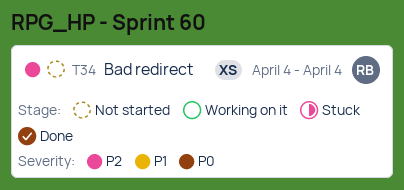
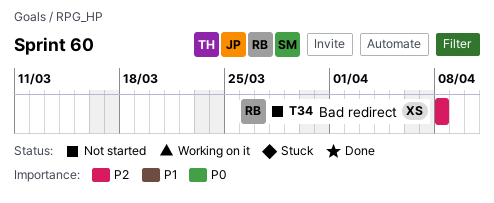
T34, start: Apr 4 -> Apr 8
T34, due: Apr 4 -> Apr 8

